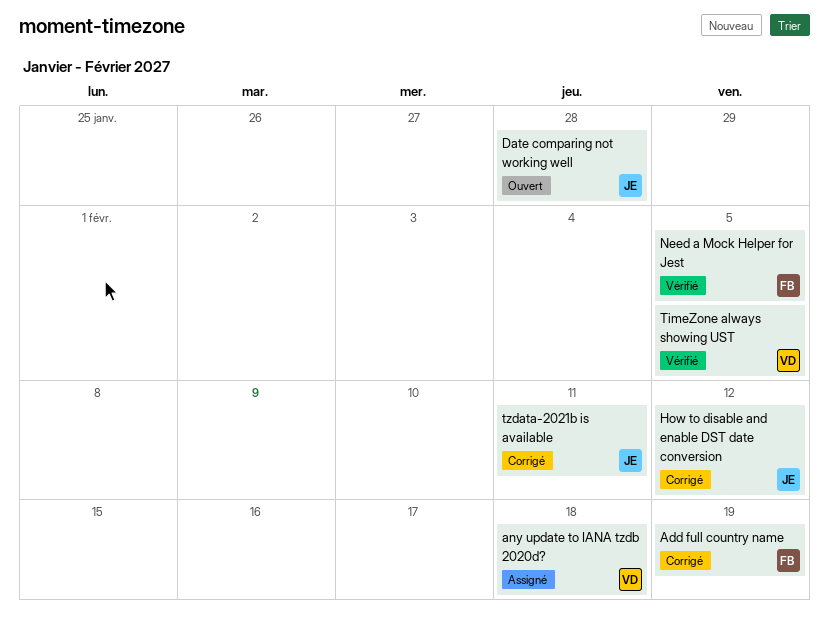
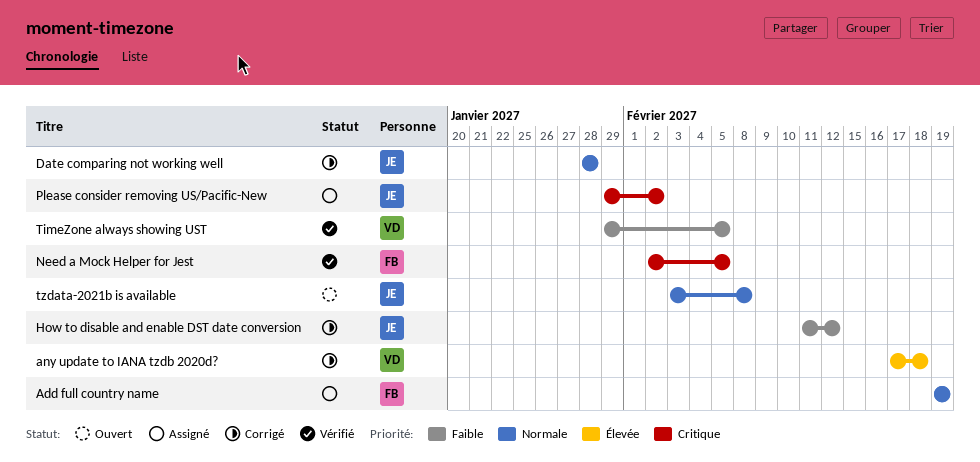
Add full country name, status: Corrigé -> Assigné
any update to IANA tzdb 2020d?, status: Assigné -> Corrigé
Date comparing not working well, status: Ouvert -> Corrigé
Please consider removing US/Pacific-New: none -> present
tzdata-2021b is available, status: Corrigé -> Ouvert
tzdata-2021b is available, due: Feb 11 -> Feb 8

